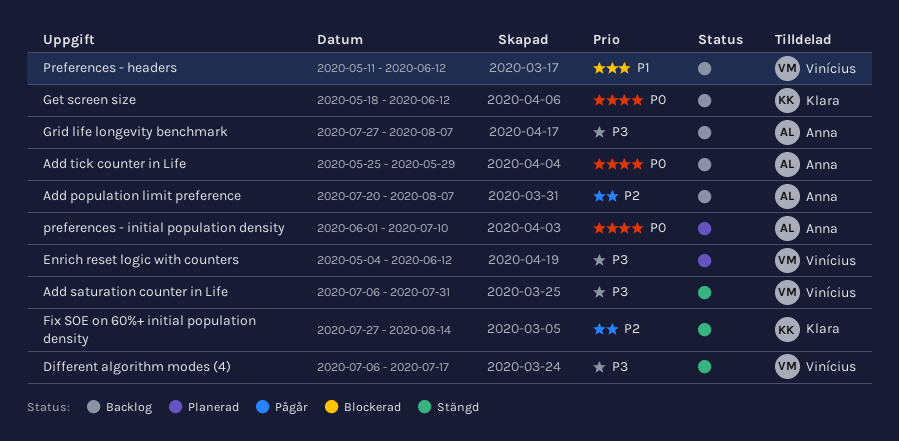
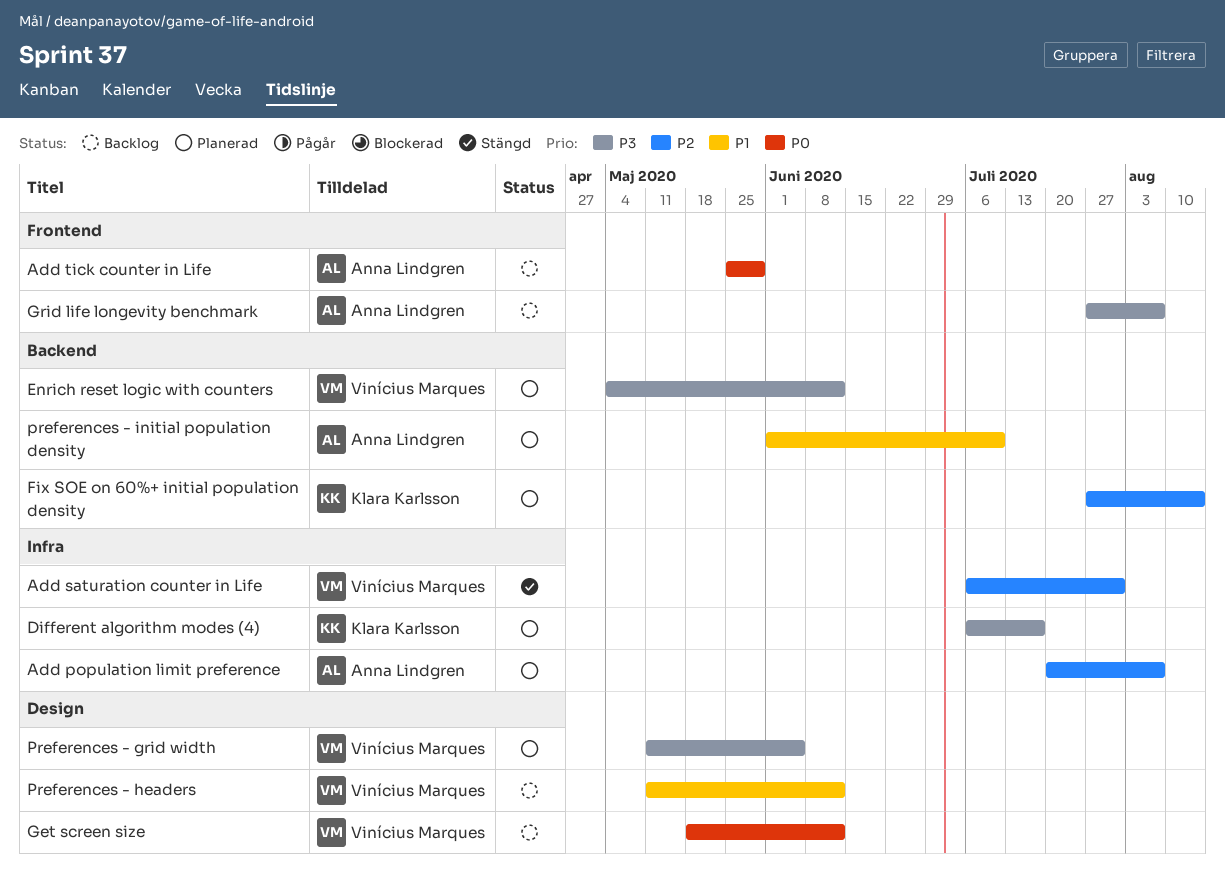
Add population limit preference, status: Backlog -> Planerad
Add saturation counter in Life, priority: P3 -> P2
Different algorithm modes (4), status: Stängd -> Planerad
Different algorithm modes (4), owner: Vinícius Marques -> Klara Karlsson
Fix SOE on 60%+ initial population density, status: Stängd -> Planerad
Get screen size, owner: Klara Karlsson -> Vinícius Marques
Preferences - grid width: none -> present
preferences - initial population density, priority: P0 -> P1

